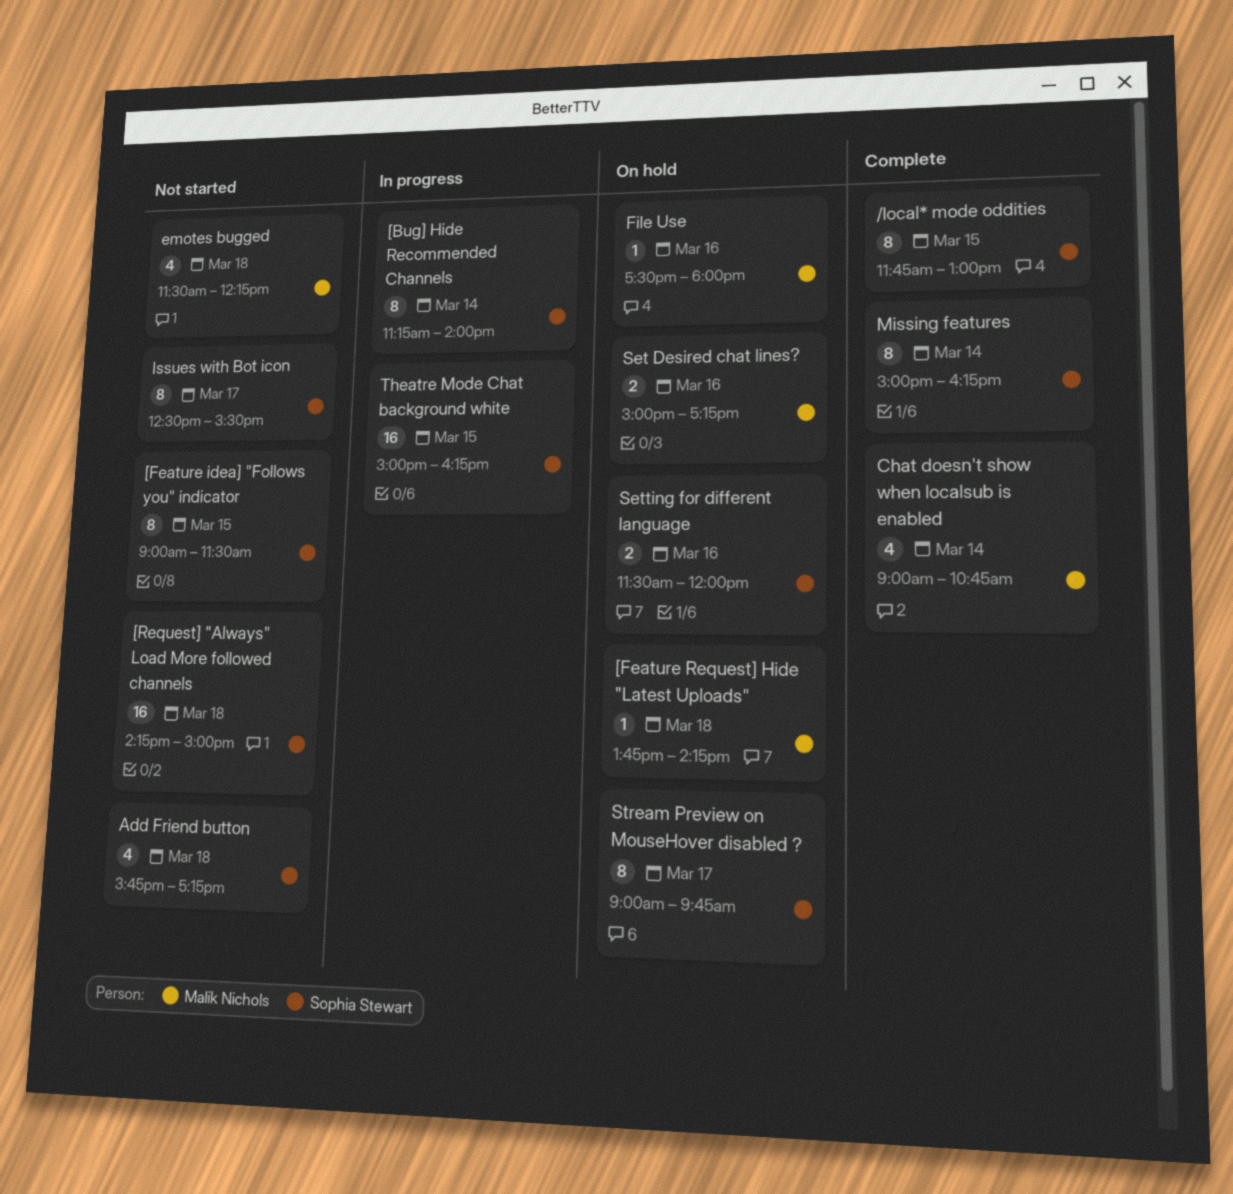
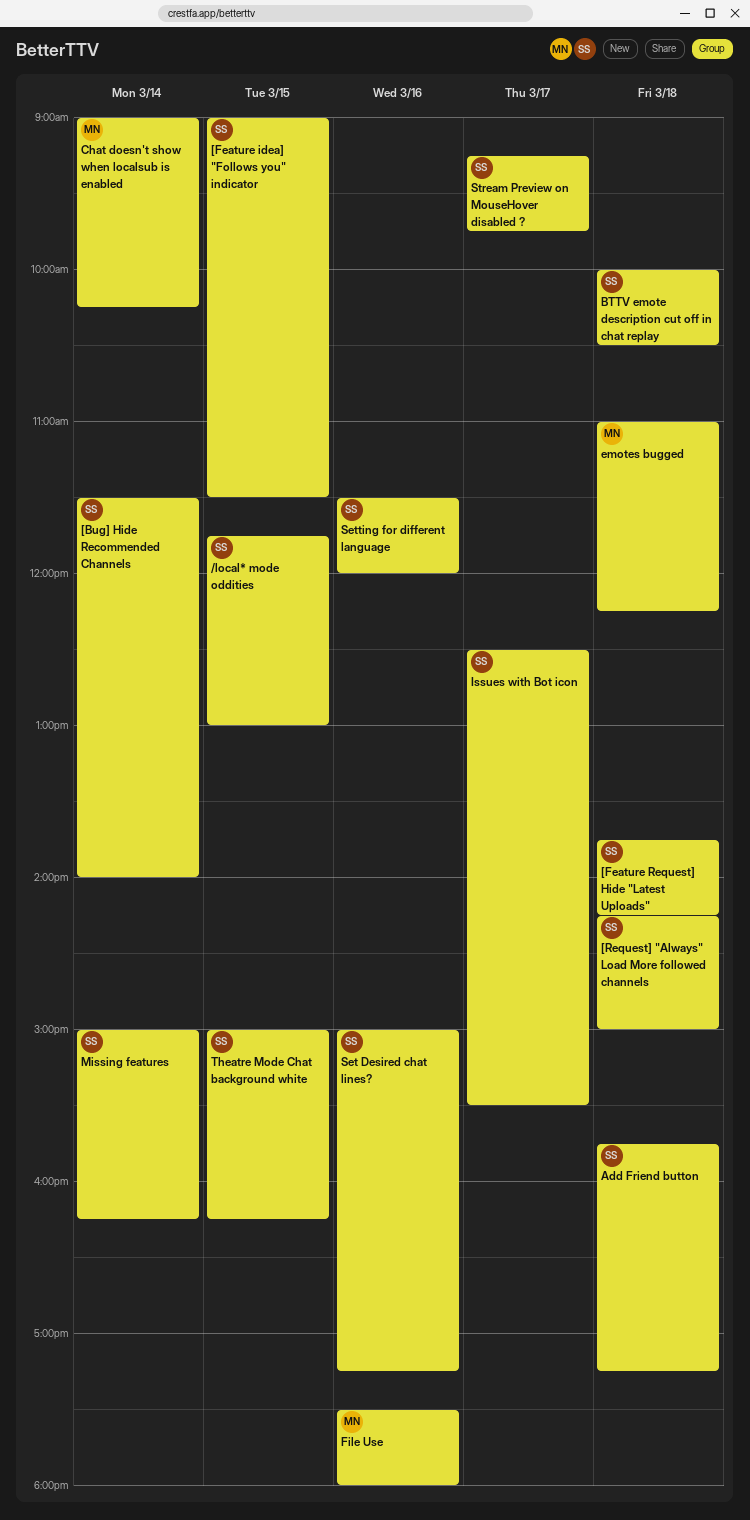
[Bug] Hide Recommended Channels, begins: 11:15 -> 11:30
[Feature Request] Hide "Latest Uploads", owner: Malik Nichols -> Sophia Stewart
BTTV emote description cut off in chat replay: none -> present
Chat doesn't show when localsub is enabled, ends: 10:45 -> 10:15
emotes bugged, begins: 11:30 -> 11:00
Set Desired chat lines?, owner: Malik Nichols -> Sophia Stewart
Stream Preview on MouseHover disabled ?, begins: 09:00 -> 09:15

